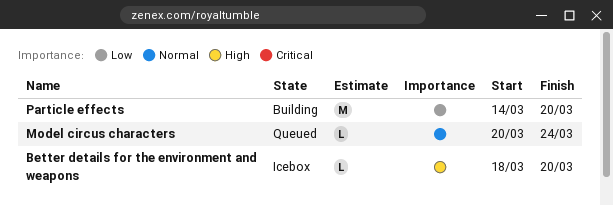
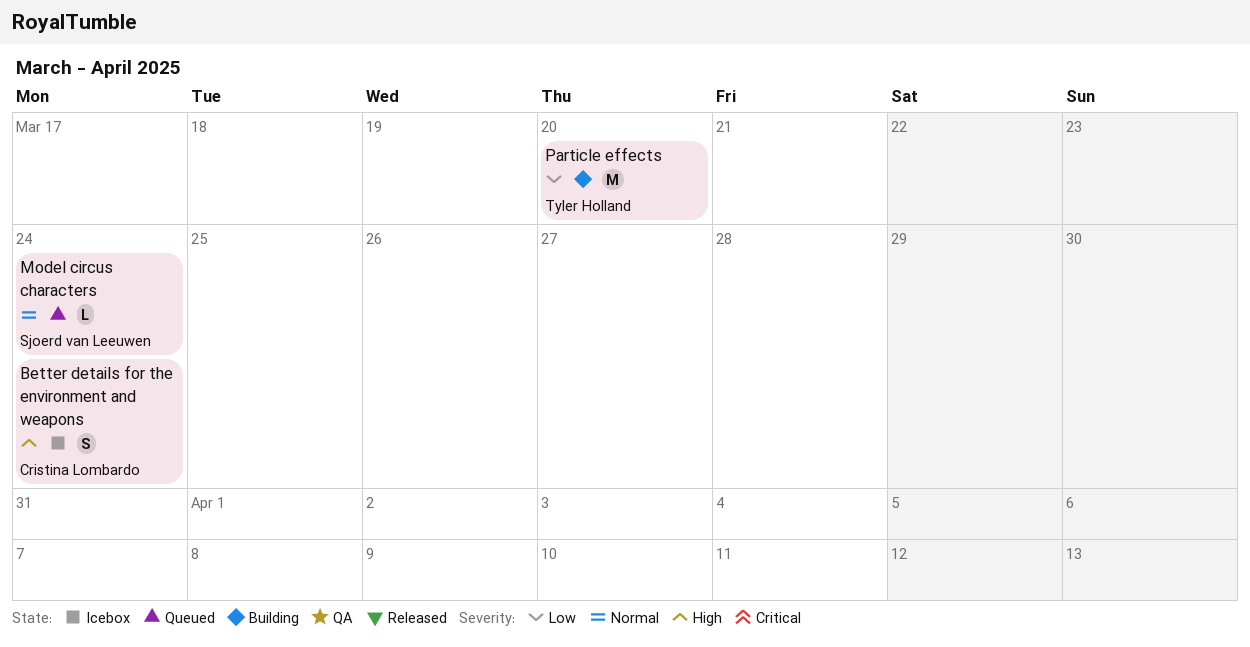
Better details for the environment and weapons, estimate: L -> S
Better details for the environment and weapons, due: Mar 20 -> Mar 24

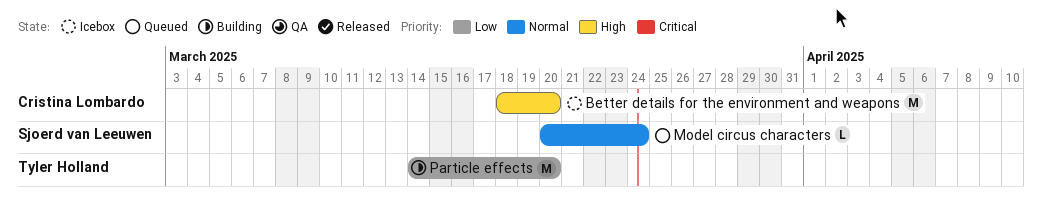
Better details for the environment and weapons, estimate: S -> M
Better details for the environment and weapons, due: Mar 24 -> Mar 20

